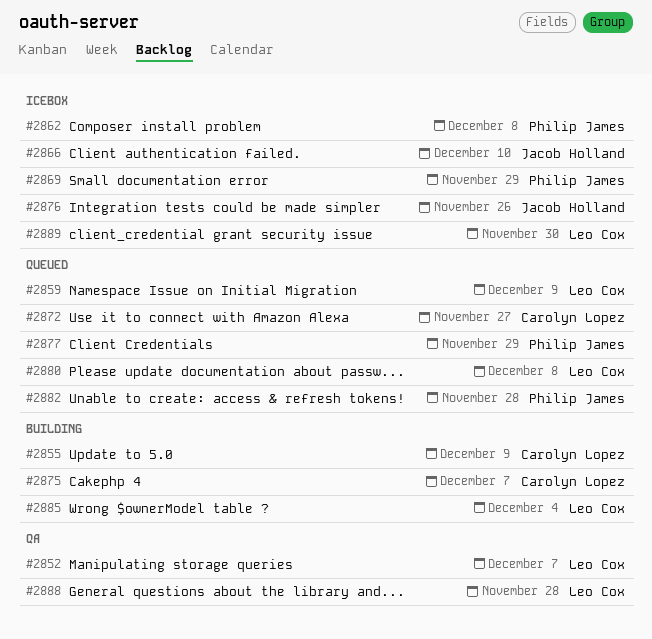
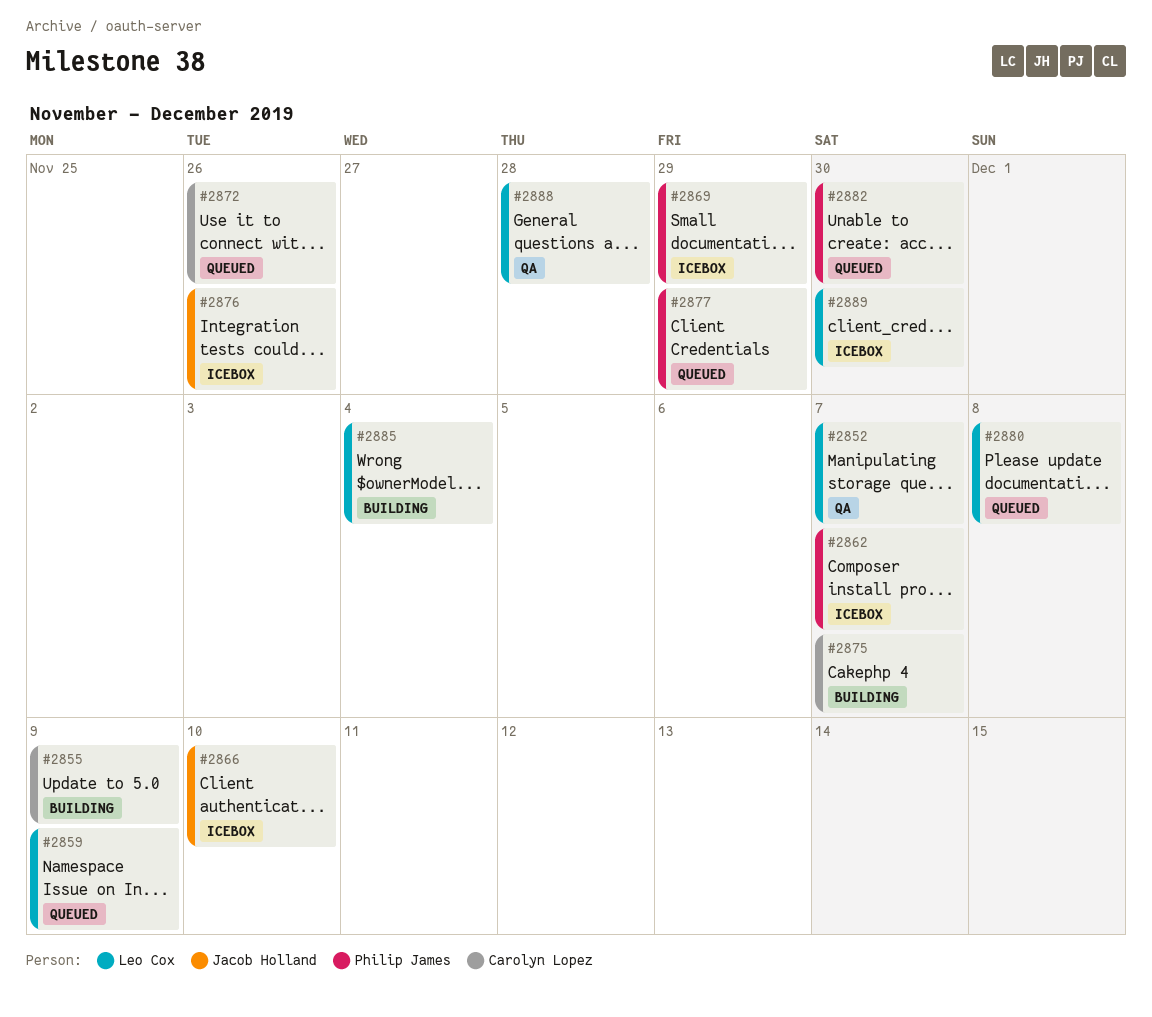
#2862, due: Dec 8 -> Dec 7
#2872, due: Nov 27 -> Nov 26
#2882, due: Nov 28 -> Nov 30

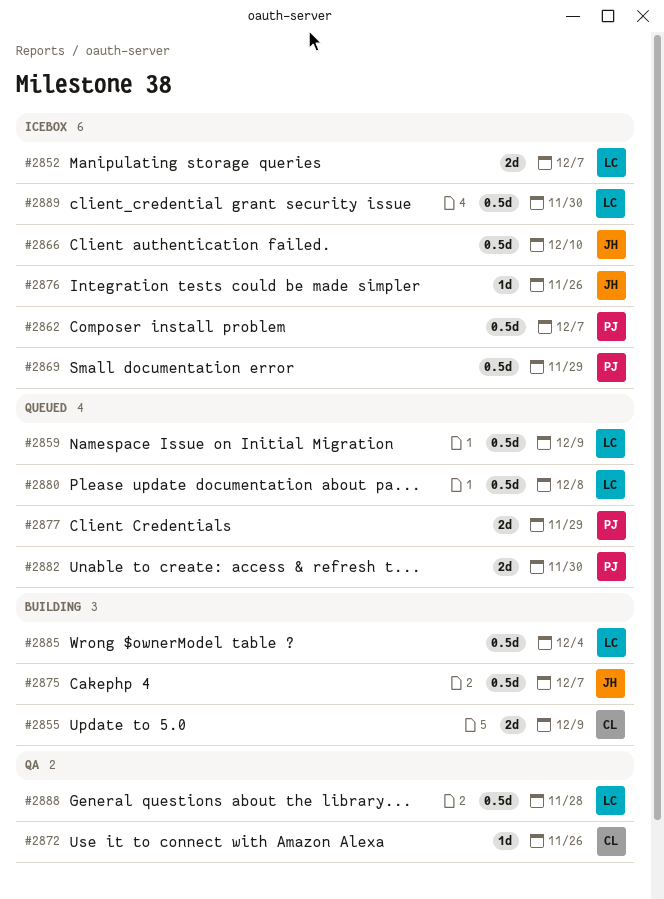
#2852, status: QA -> Icebox
#2872, status: Queued -> QA
#2875, owner: Carolyn Lopez -> Jacob Holland

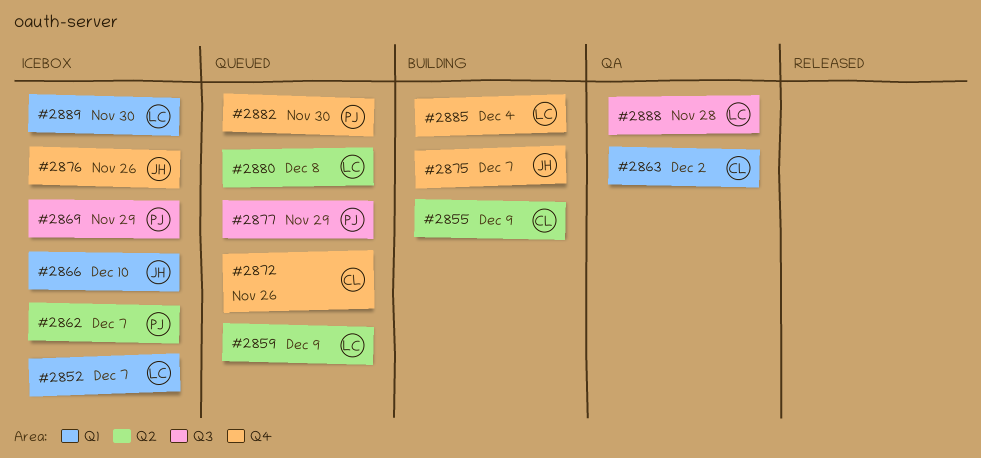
#2863: none -> present
#2872, status: QA -> Queued

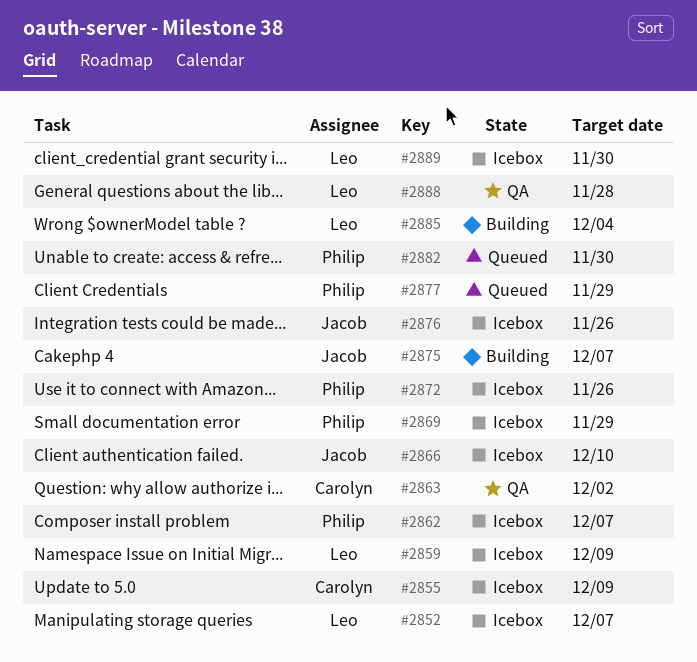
#2855, status: Building -> Icebox
#2859, status: Queued -> Icebox
#2872, status: Queued -> Icebox
#2872, owner: Carolyn -> Philip
#2880: present -> none

